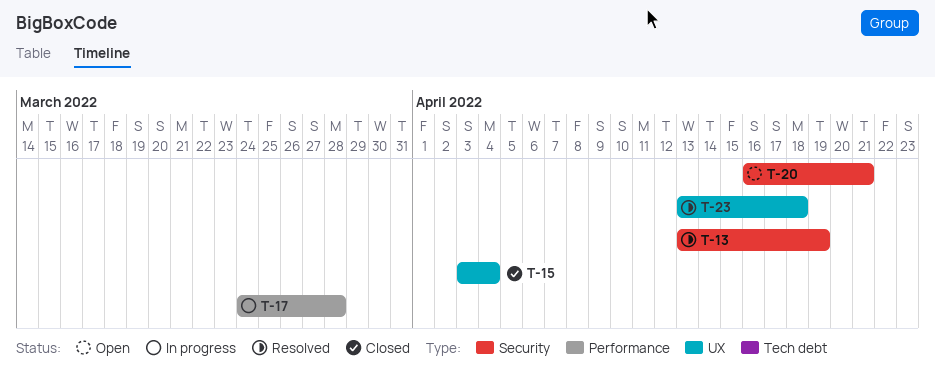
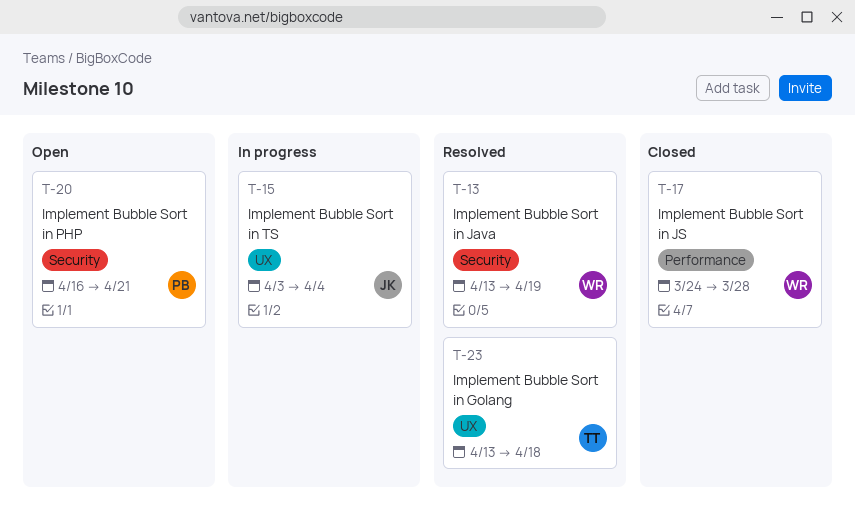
T-15, status: Closed -> In progress
T-17, status: In progress -> Closed

